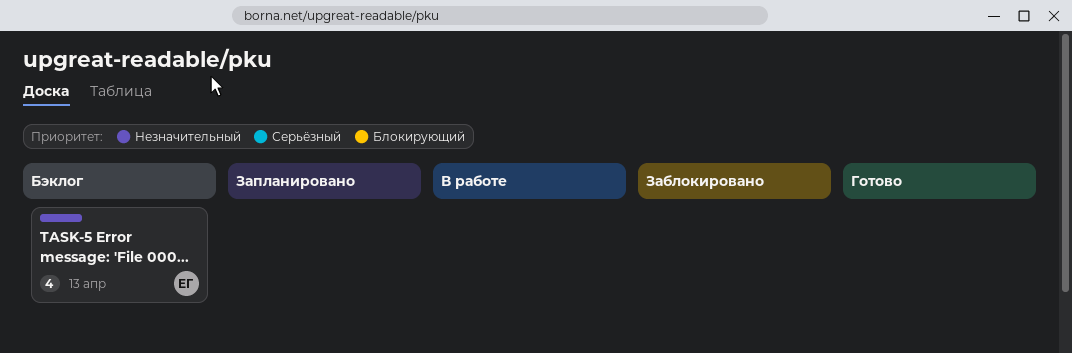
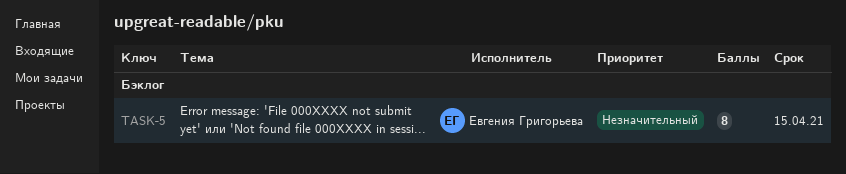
TASK-5, estimate: 4 -> 8
TASK-5, due: Apr 13 -> Apr 15

